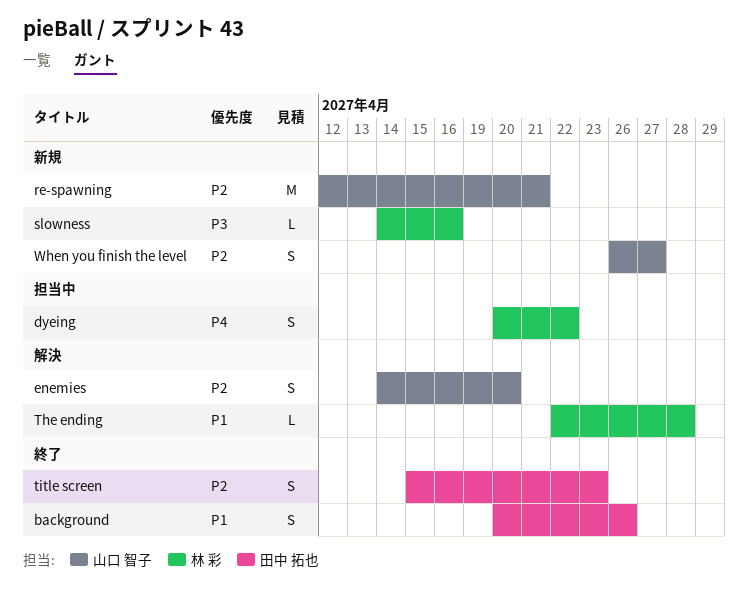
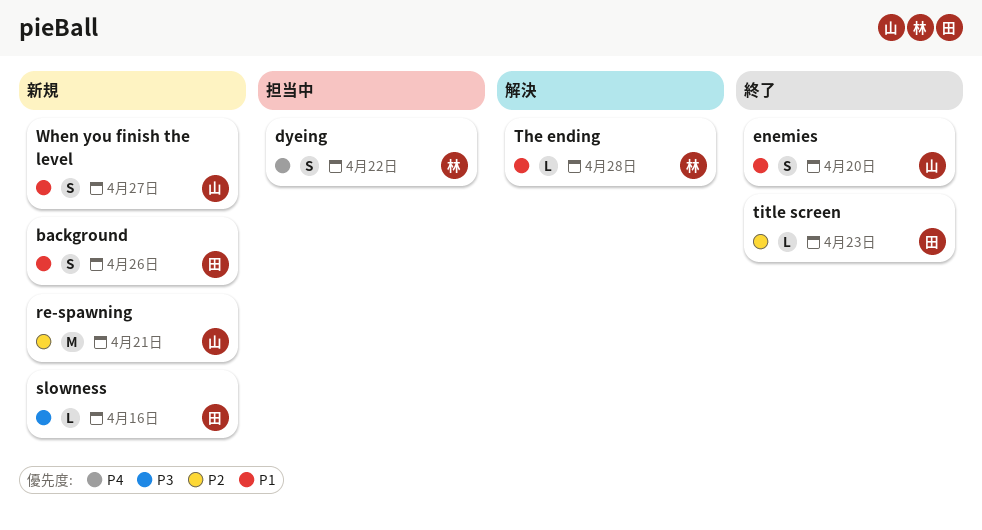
background, status: 終了 -> 新規
enemies, status: 解決 -> 終了
enemies, priority: P2 -> P1
slowness, owner: 林 彩 -> 田中 拓也
title screen, estimate: S -> L
When you finish the level, priority: P2 -> P1

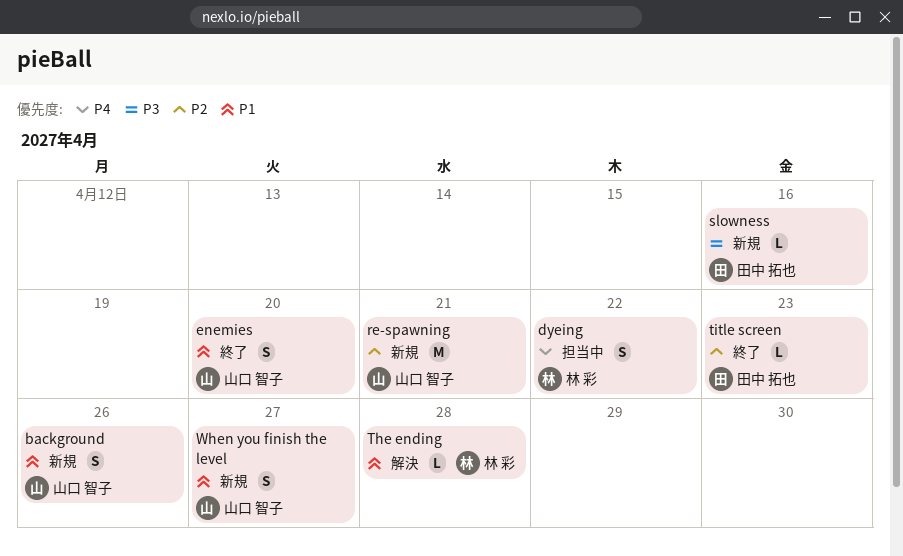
background, owner: 田中 拓也 -> 山口 智子

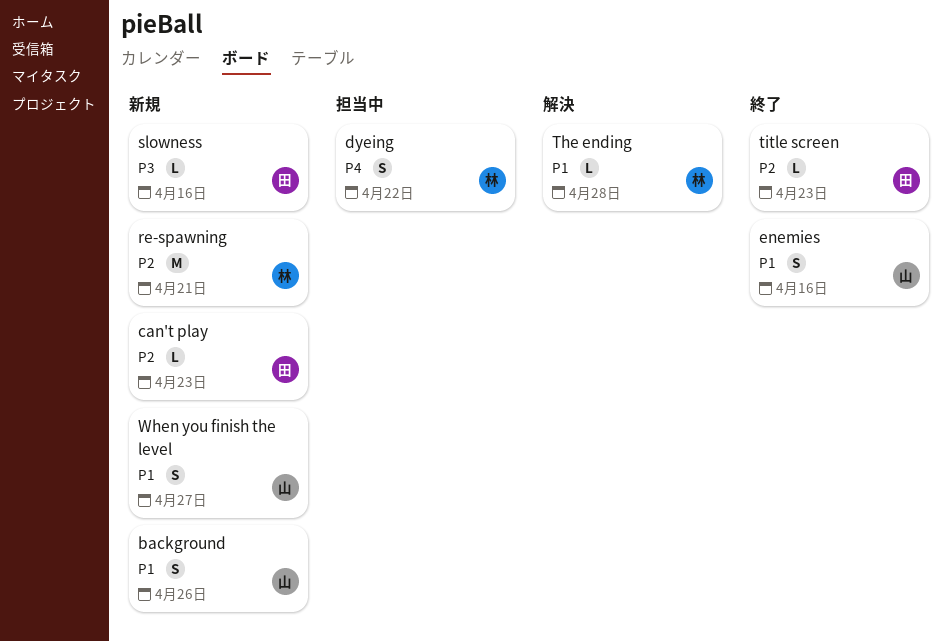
can't play: none -> present
enemies, due: Apr 20 -> Apr 16
re-spawning, owner: 山口 智子 -> 林 彩

